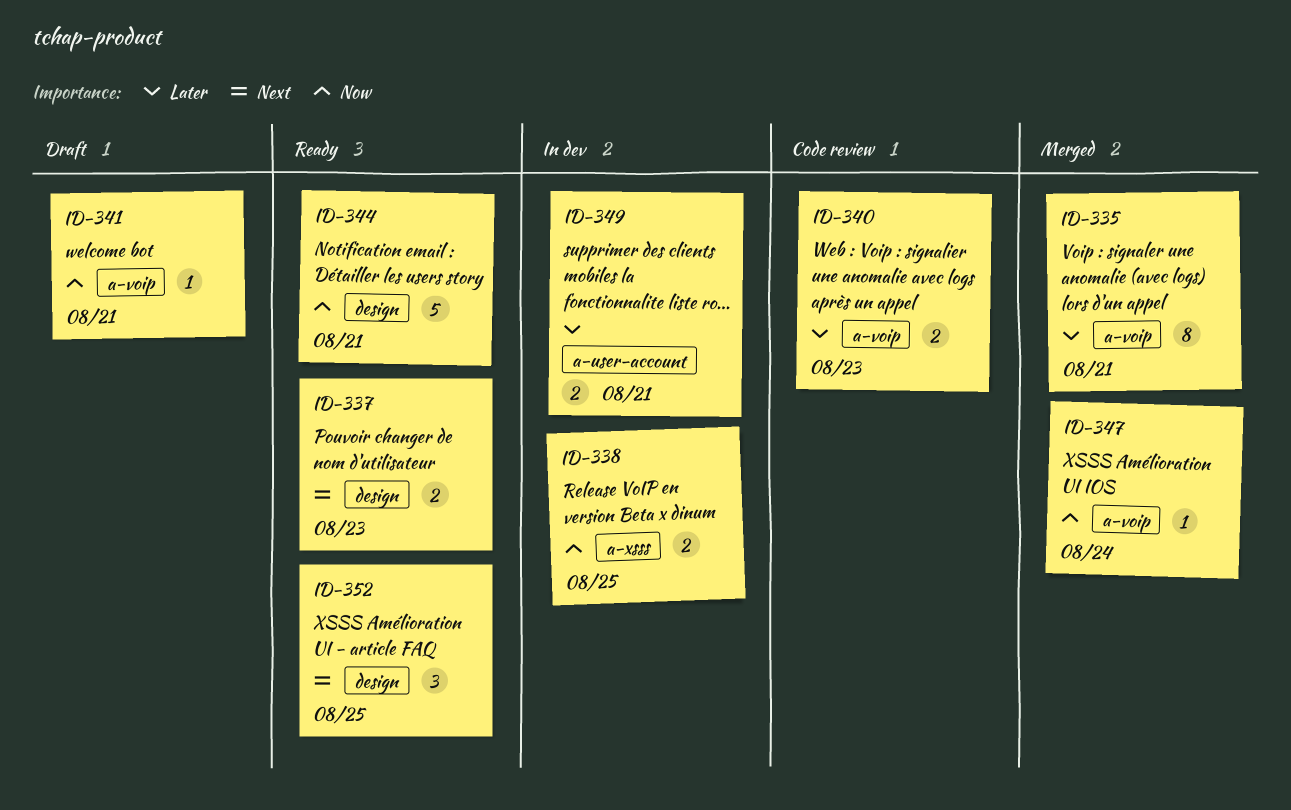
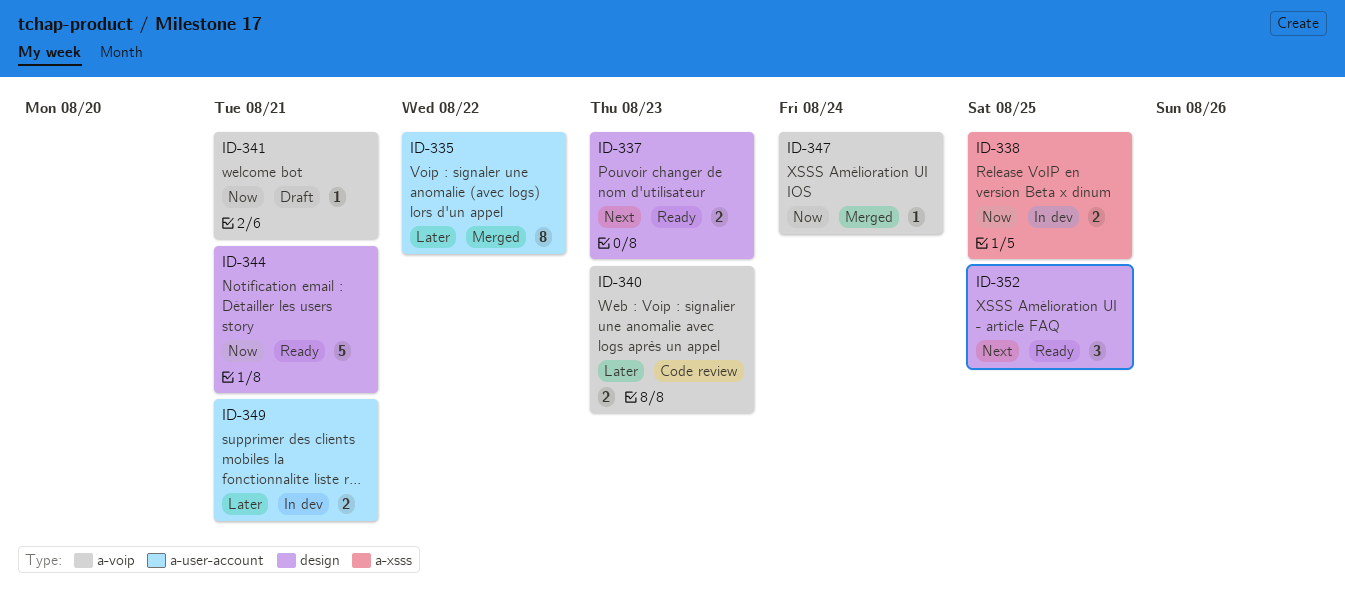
ID-335, label: a-voip -> a-user-account
ID-335, due: Aug 21 -> Aug 22

